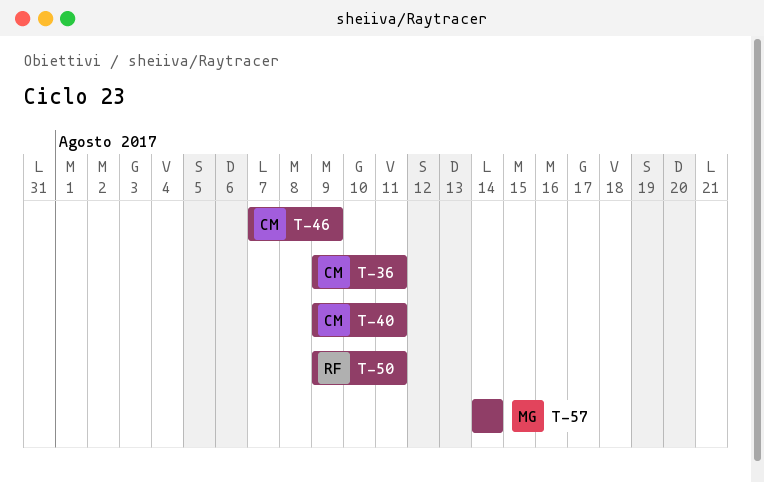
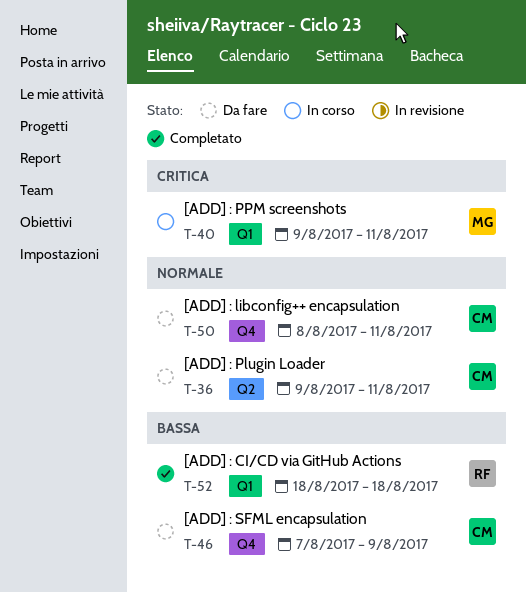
T-40, owner: CM -> MG
T-50, owner: RF -> CM
T-50, start: Aug 9 -> Aug 8
T-52: none -> present
T-57: present -> none

